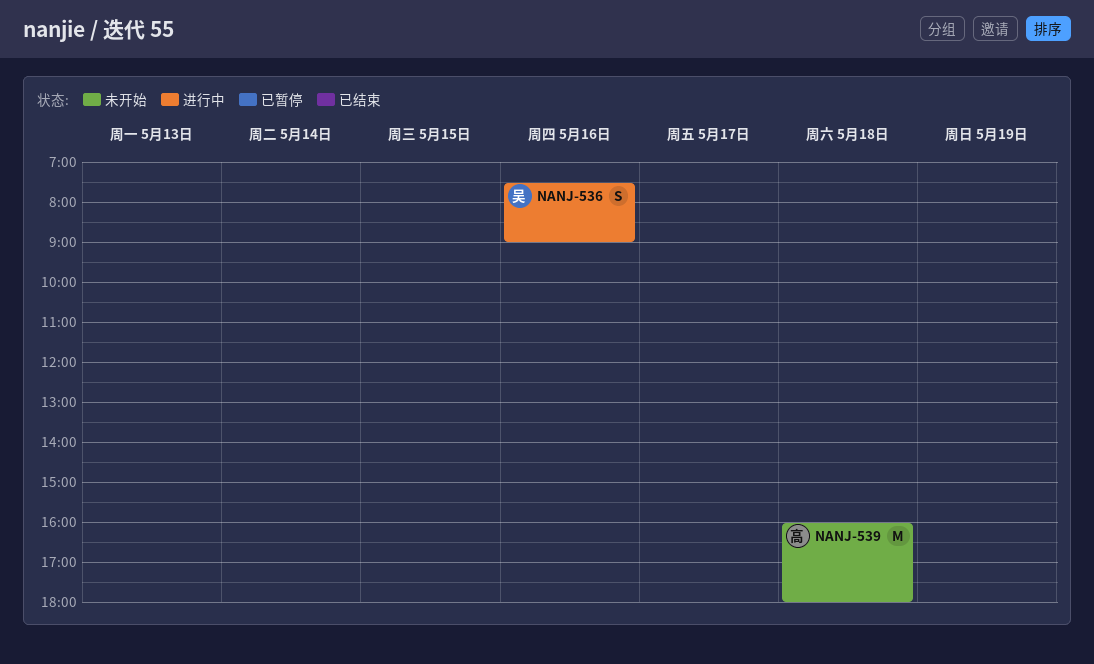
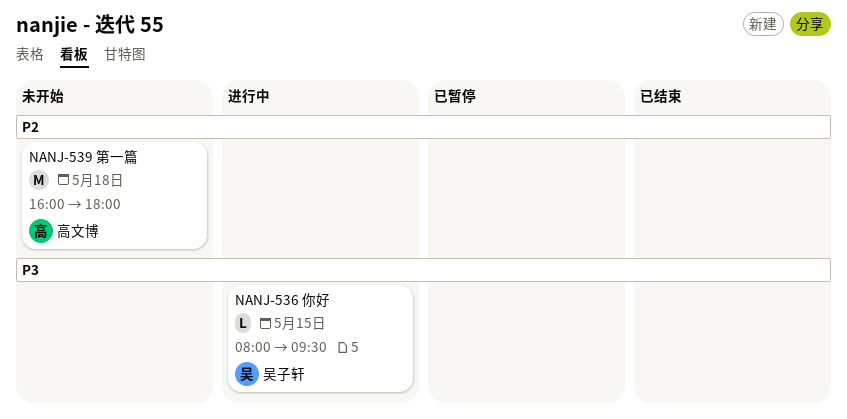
NANJ-536, estimate: S -> L
NANJ-536, day: May 16 -> May 15
NANJ-536, begins: 07:30 -> 08:00
NANJ-536, ends: 09:00 -> 09:30

